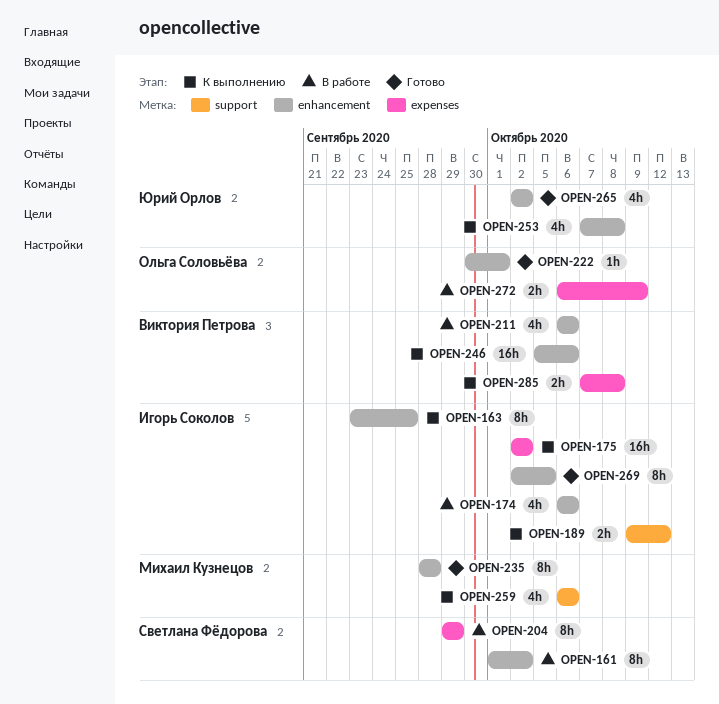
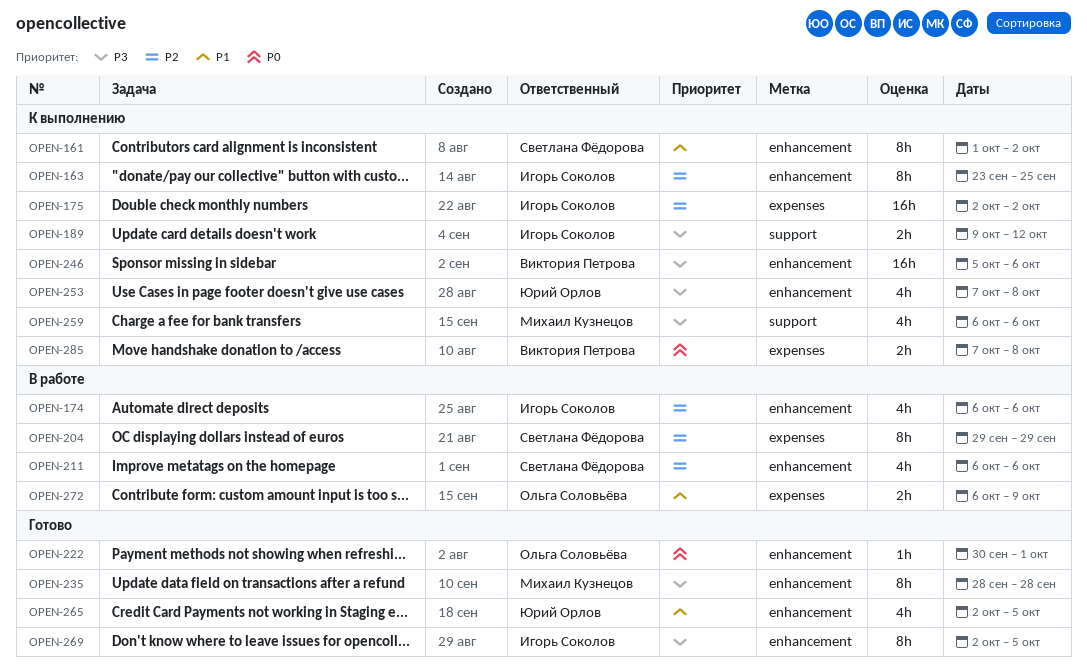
OPEN-161, status: В работе -> К выполнению
OPEN-211, owner: Виктория Петрова -> Светлана Фёдорова
OPEN-265, due: Oct 2 -> Oct 5

